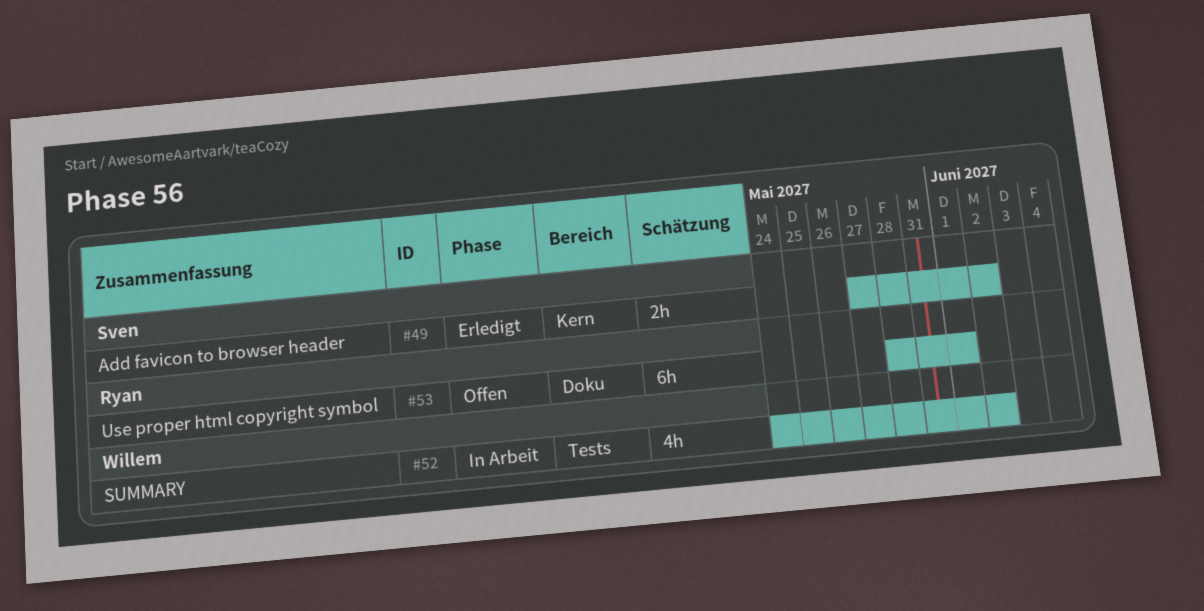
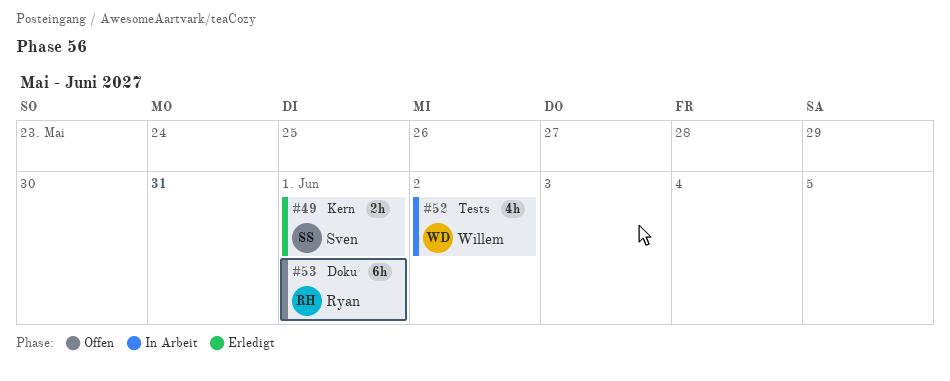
#49, due: Jun 2 -> Jun 1

